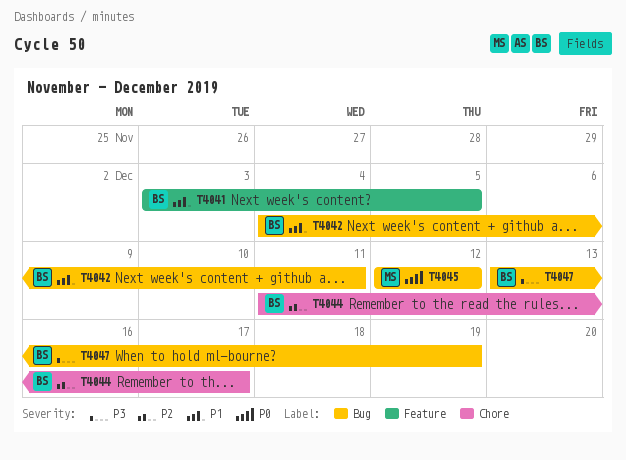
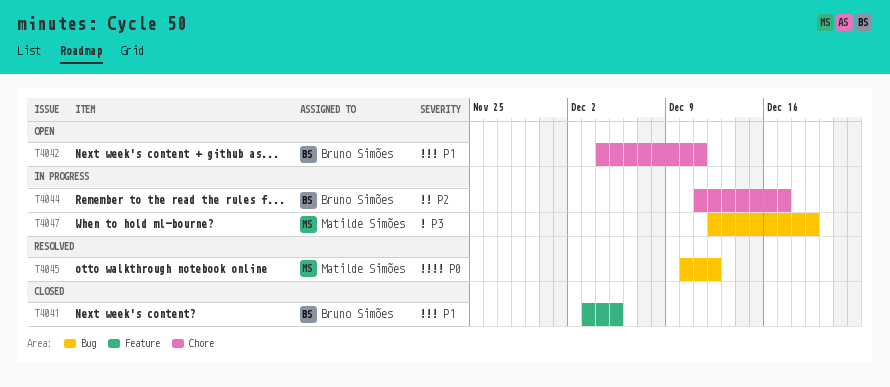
T4042, label: Bug -> Chore
T4045, start: Dec 12 -> Dec 10
T4047, owner: Bruno Simões -> Matilde Simões
T4047, start: Dec 13 -> Dec 12

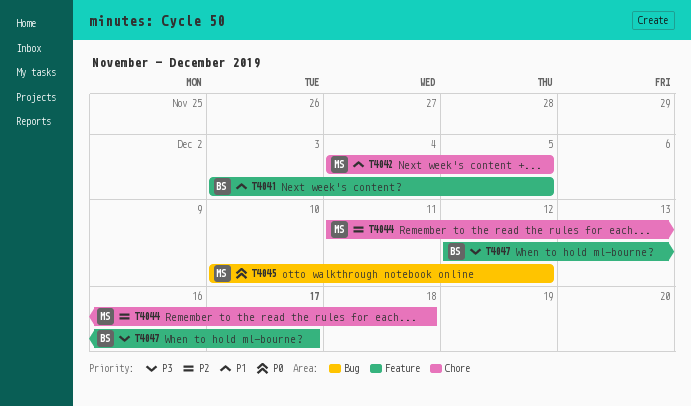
T4042, owner: Bruno Simões -> Matilde Simões
T4042, due: Dec 11 -> Dec 5
T4044, owner: Bruno Simões -> Matilde Simões
T4044, due: Dec 17 -> Dec 18
T4047, owner: Matilde Simões -> Bruno Simões
T4047, label: Bug -> Feature
T4047, due: Dec 19 -> Dec 17

